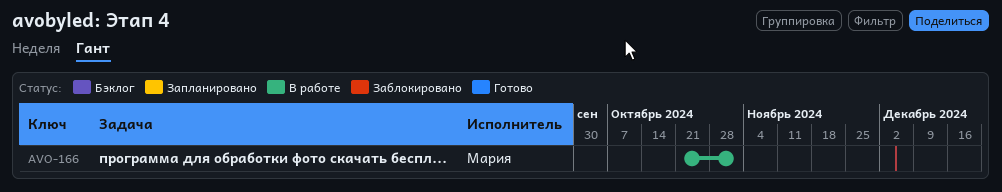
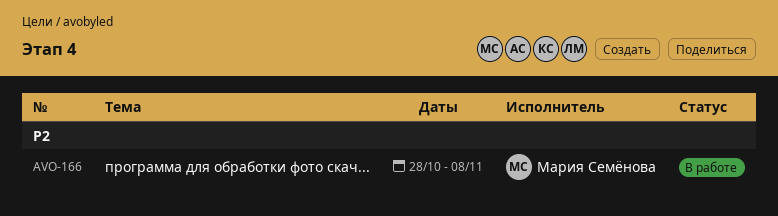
AVO-166, start: Oct 21 -> Oct 28
AVO-166, due: Nov 1 -> Nov 8

